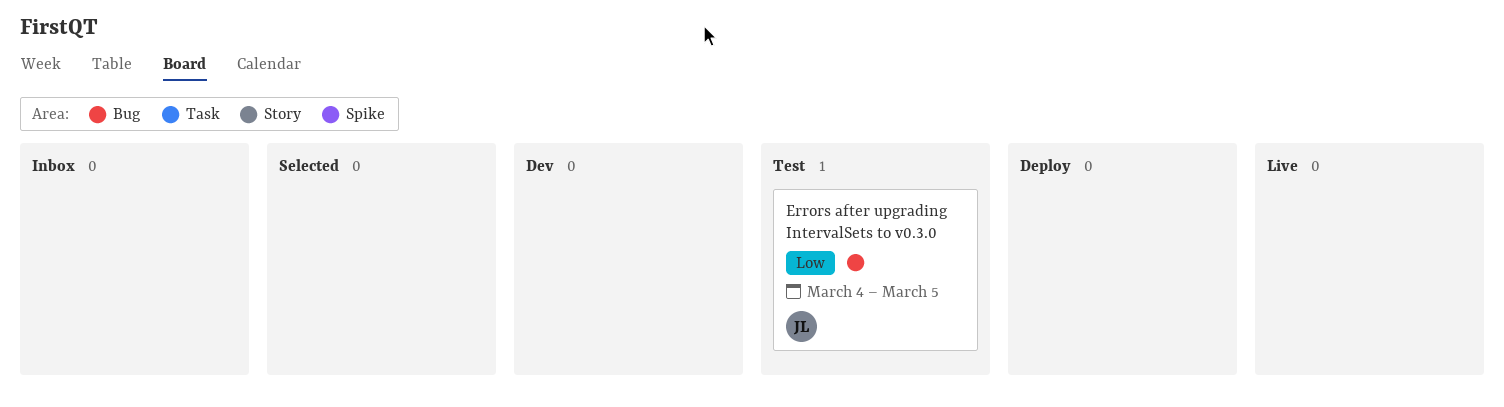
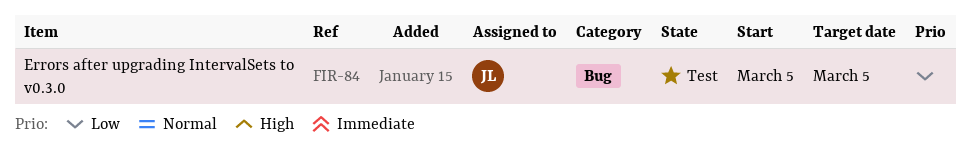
Errors after upgrading IntervalSets to v0.3.0, start: Mar 4 -> Mar 5

